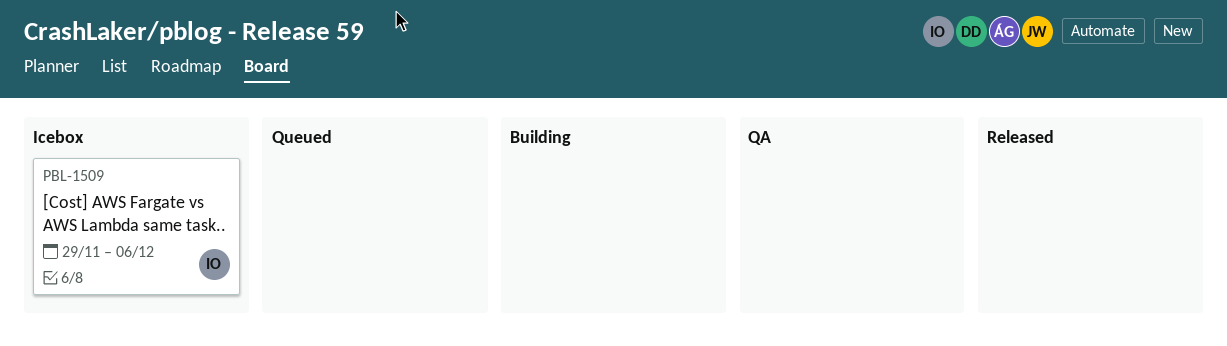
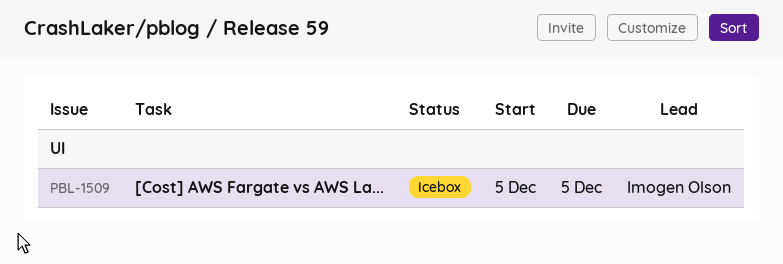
PBL-1509, start: Nov 29 -> Dec 5
PBL-1509, due: Dec 6 -> Dec 5

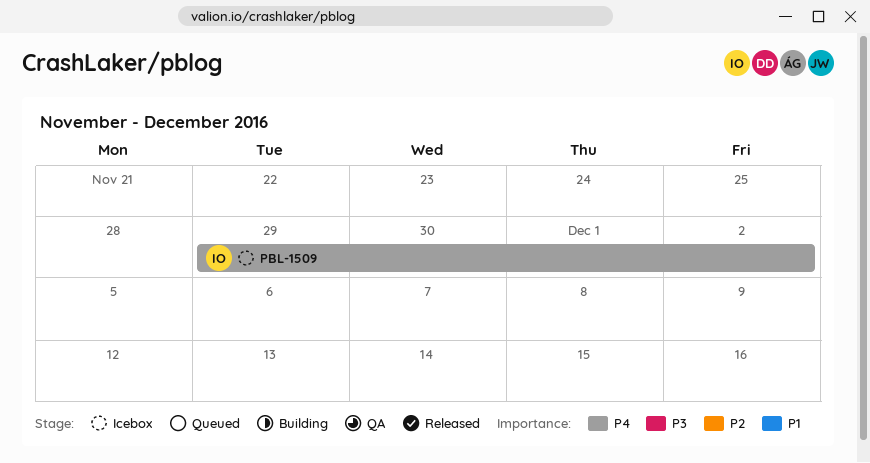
PBL-1509, start: Dec 5 -> Nov 29
PBL-1509, due: Dec 5 -> Dec 2

